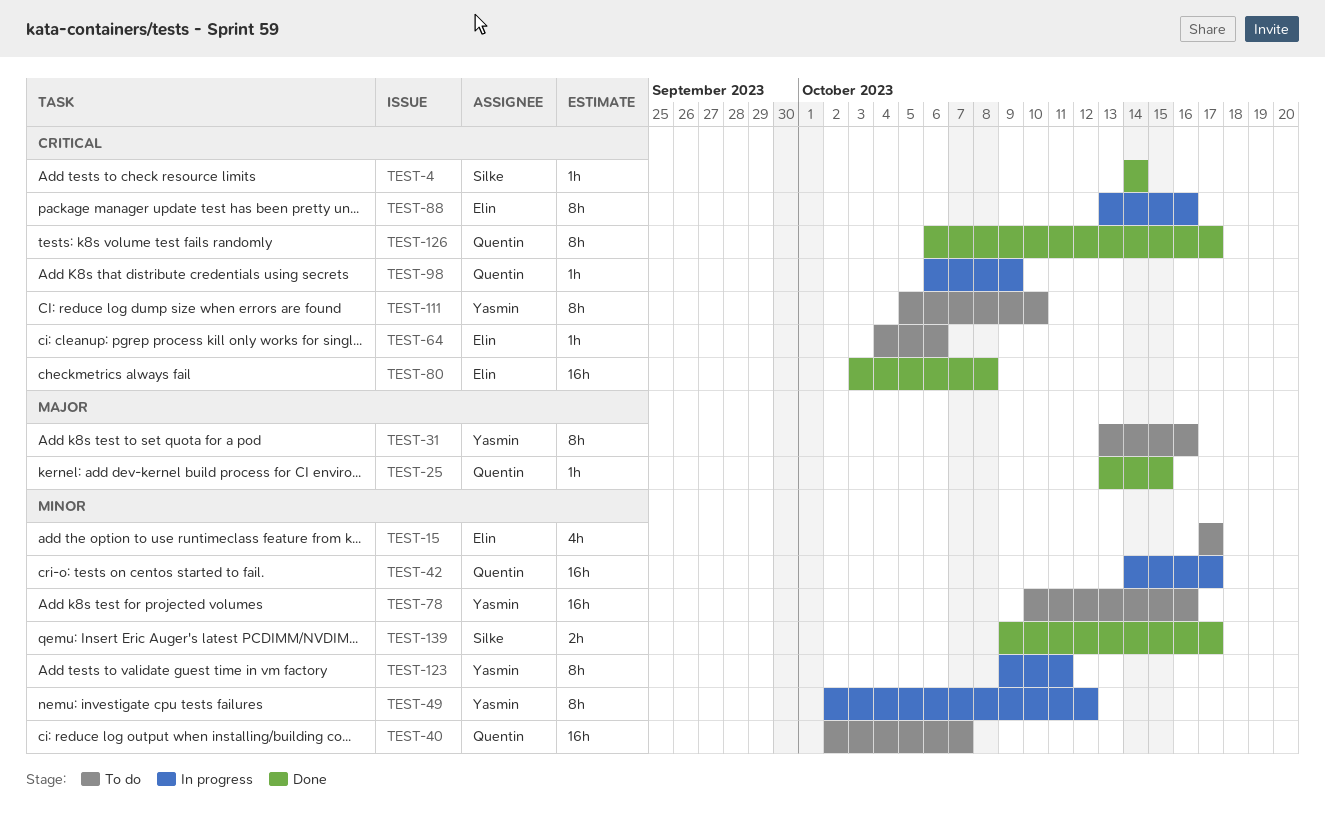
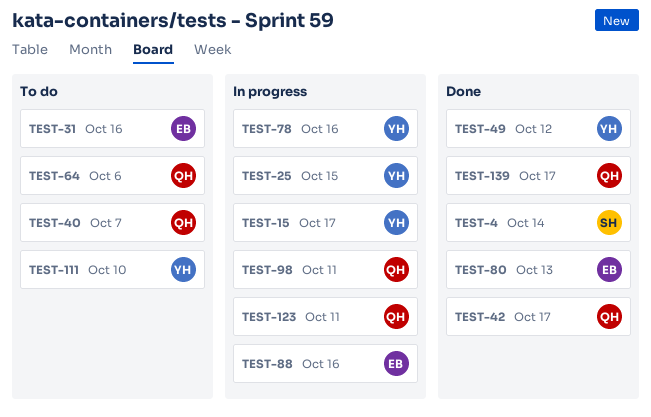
TEST-15, status: To do -> In progress
TEST-15, owner: Elin -> Yasmin
TEST-25, status: Done -> In progress
TEST-25, owner: Quentin -> Yasmin
TEST-31, owner: Yasmin -> Elin
TEST-42, status: In progress -> Done
TEST-49, status: In progress -> Done
TEST-64, owner: Elin -> Quentin
TEST-78, status: To do -> In progress
TEST-80, due: Oct 8 -> Oct 13
TEST-98, due: Oct 9 -> Oct 11
TEST-123, owner: Yasmin -> Quentin
TEST-126: present -> none
TEST-139, owner: Silke -> Quentin

